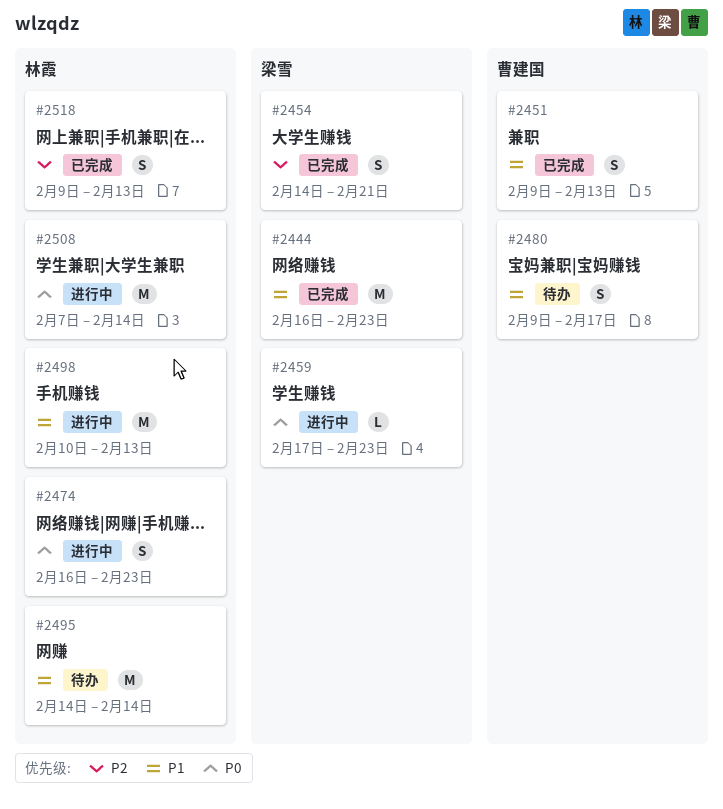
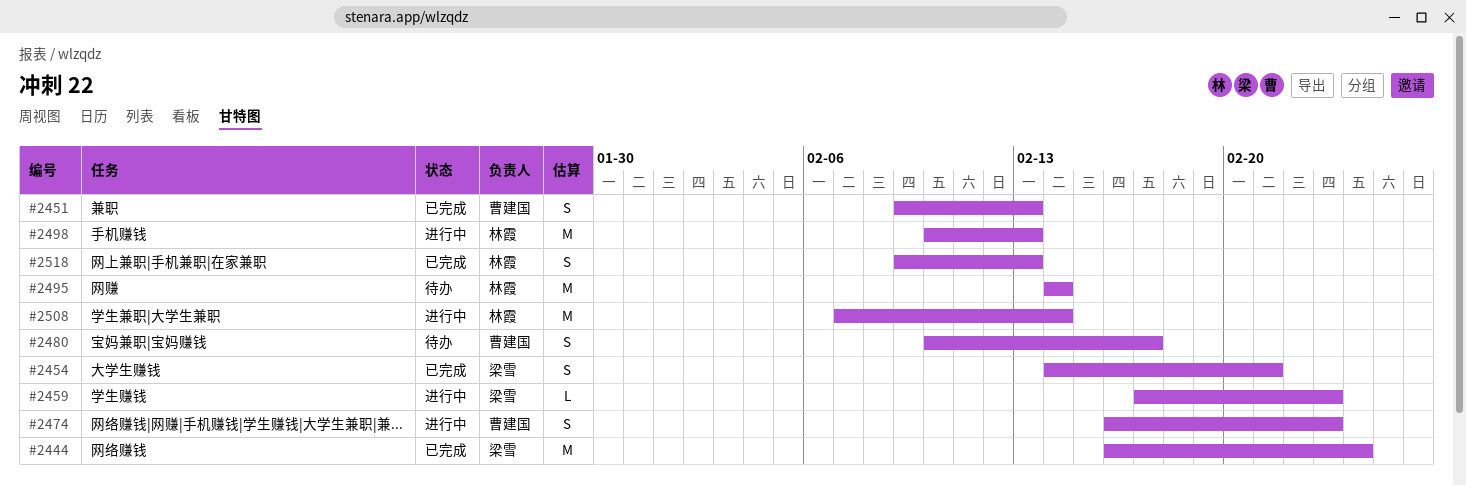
#2444, due: Feb 23 -> Feb 24
#2474, owner: 林霞 -> 曹建国
#2480, start: Feb 9 -> Feb 10

